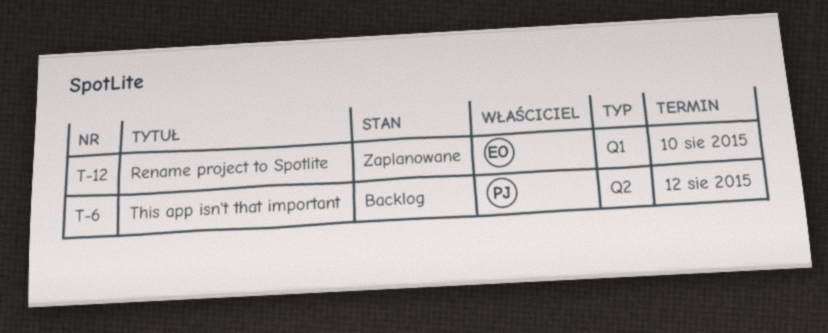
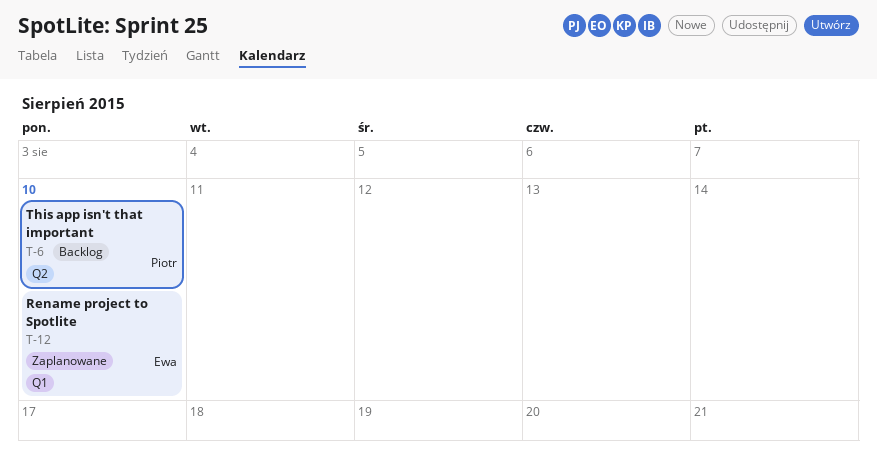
T-6, due: Aug 12 -> Aug 10

